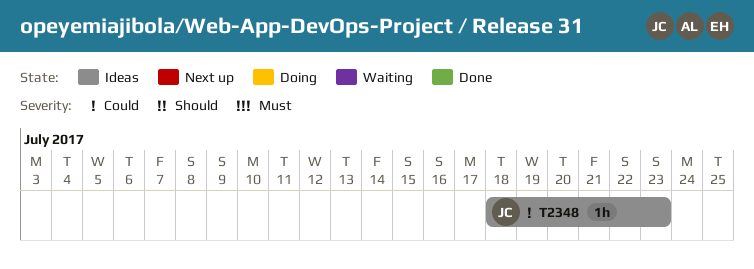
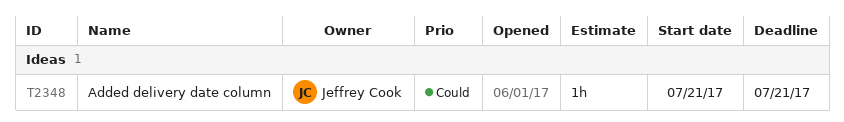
T2348, start: Jul 18 -> Jul 21
T2348, due: Jul 23 -> Jul 21

